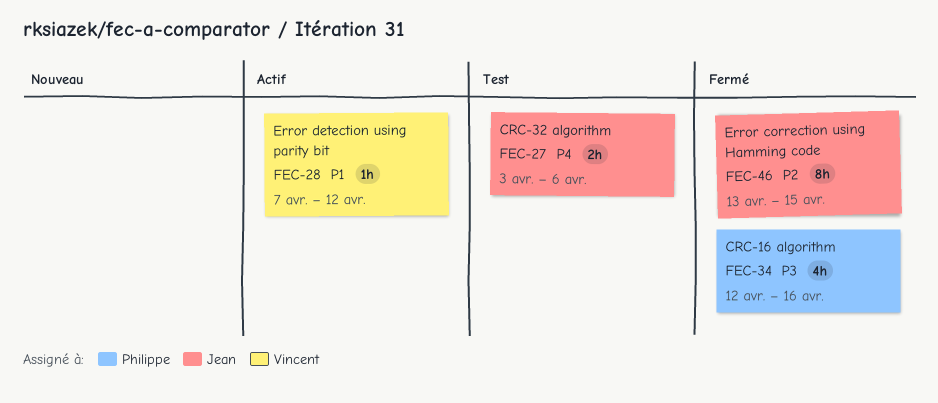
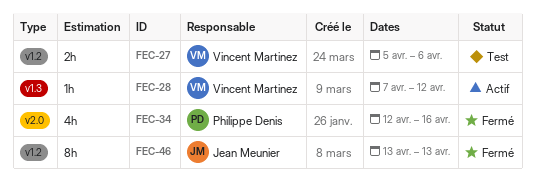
FEC-27, owner: Jean Meunier -> Vincent Martinez
FEC-27, start: Apr 3 -> Apr 5
FEC-46, due: Apr 15 -> Apr 13

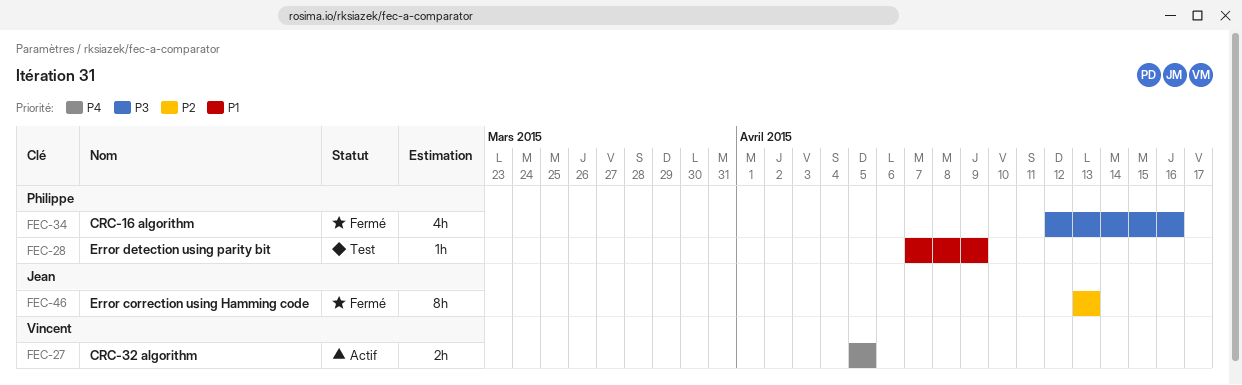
FEC-27, status: Test -> Actif
FEC-27, due: Apr 6 -> Apr 5
FEC-28, status: Actif -> Test
FEC-28, owner: Vincent Martinez -> Philippe Denis
FEC-28, due: Apr 12 -> Apr 9

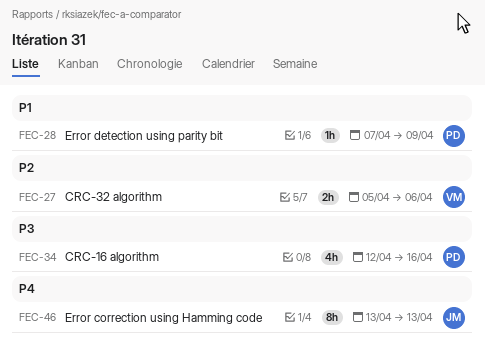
FEC-27, priority: P4 -> P2
FEC-27, due: Apr 5 -> Apr 6
FEC-46, priority: P2 -> P4

